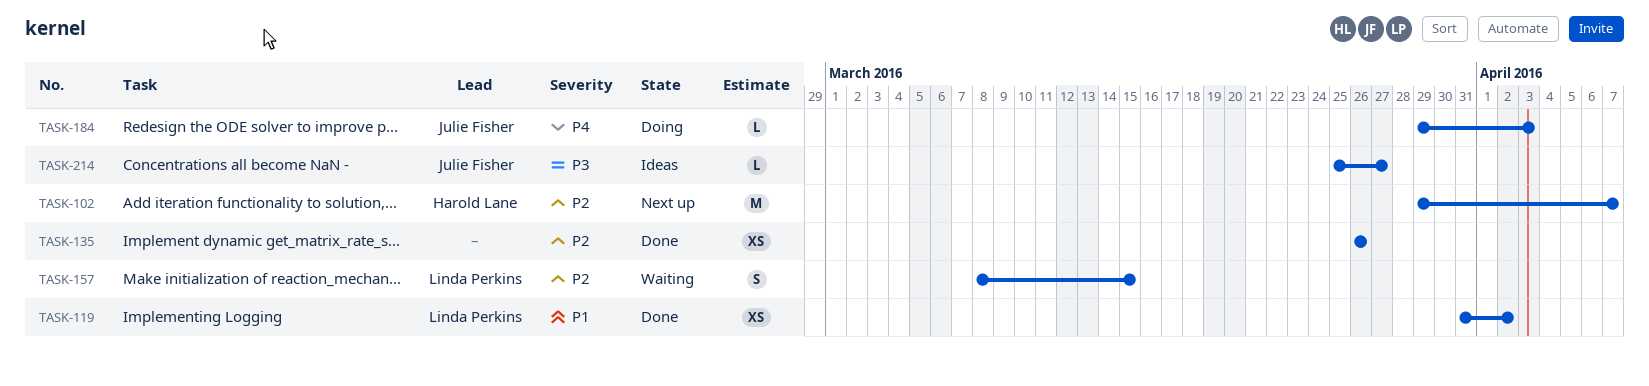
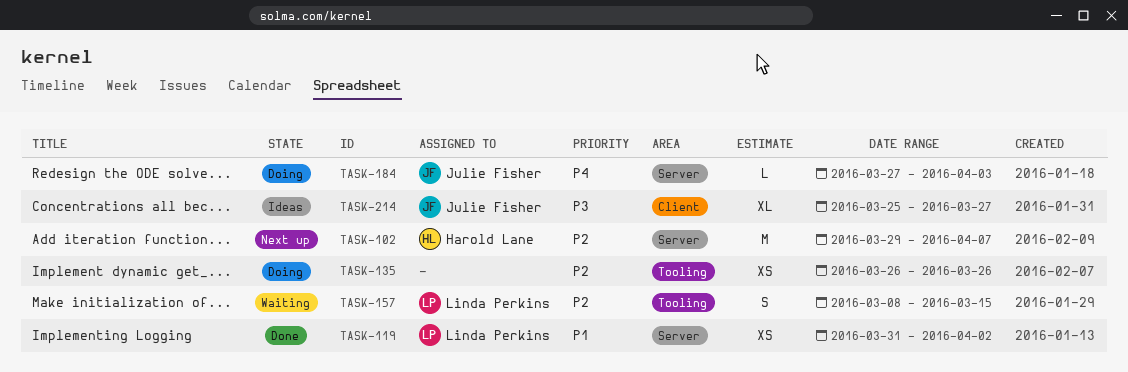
TASK-135, status: Done -> Doing
TASK-184, start: Mar 29 -> Mar 27
TASK-214, estimate: L -> XL

